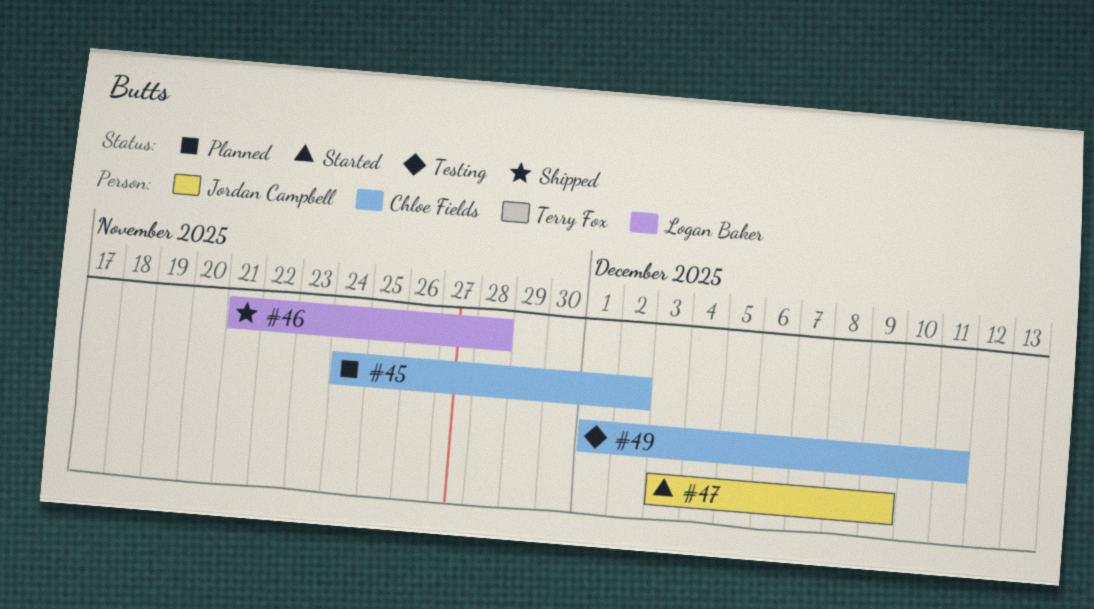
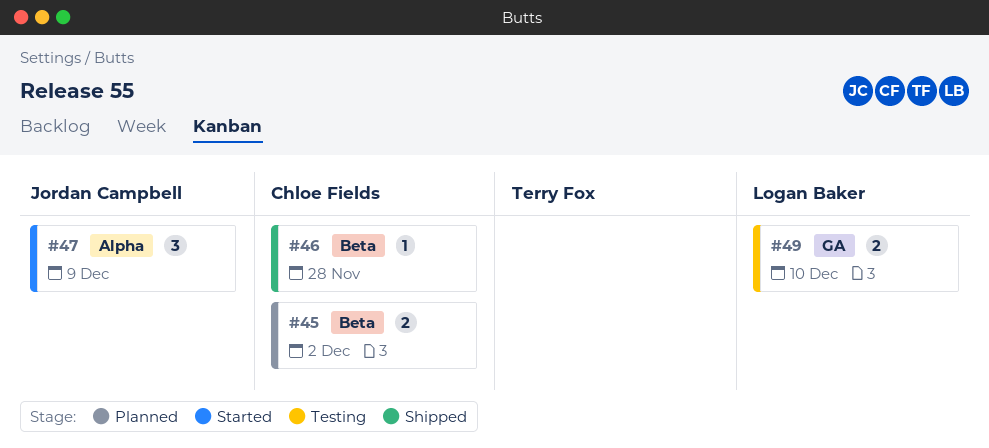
#46, owner: Logan Baker -> Chloe Fields
#49, owner: Chloe Fields -> Logan Baker
#49, due: Dec 11 -> Dec 10

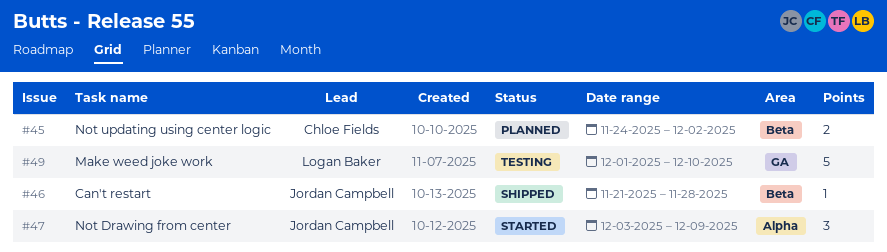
#46, owner: Chloe Fields -> Jordan Campbell
#49, estimate: 2 -> 5

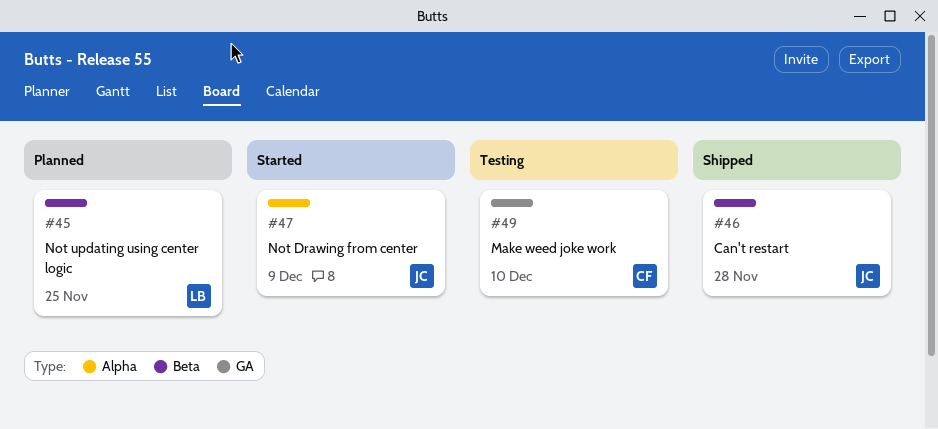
#45, owner: Chloe Fields -> Logan Baker
#45, due: Dec 2 -> Nov 25
#49, owner: Logan Baker -> Chloe Fields

